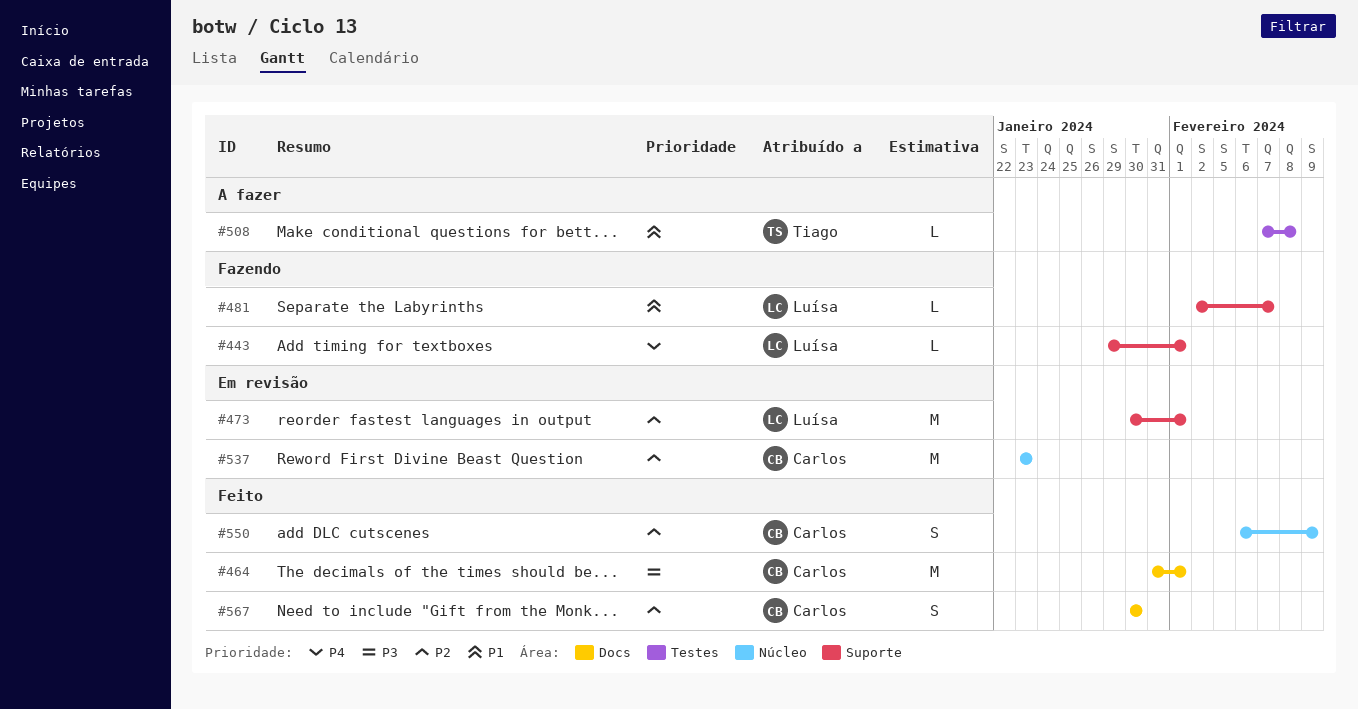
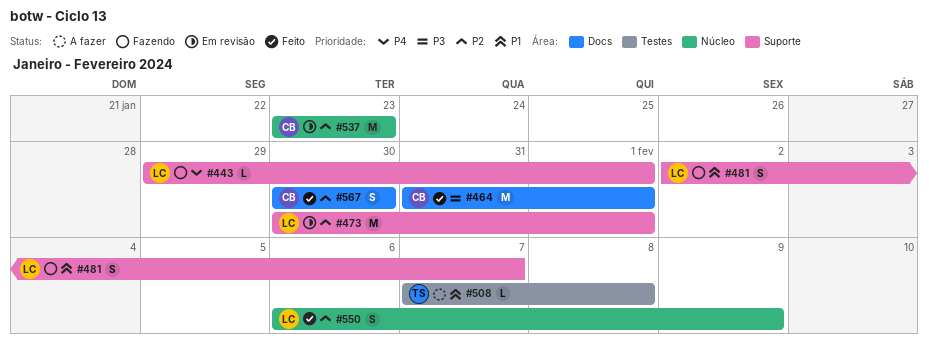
#481, estimate: L -> S
#550, owner: Carlos -> Luísa

